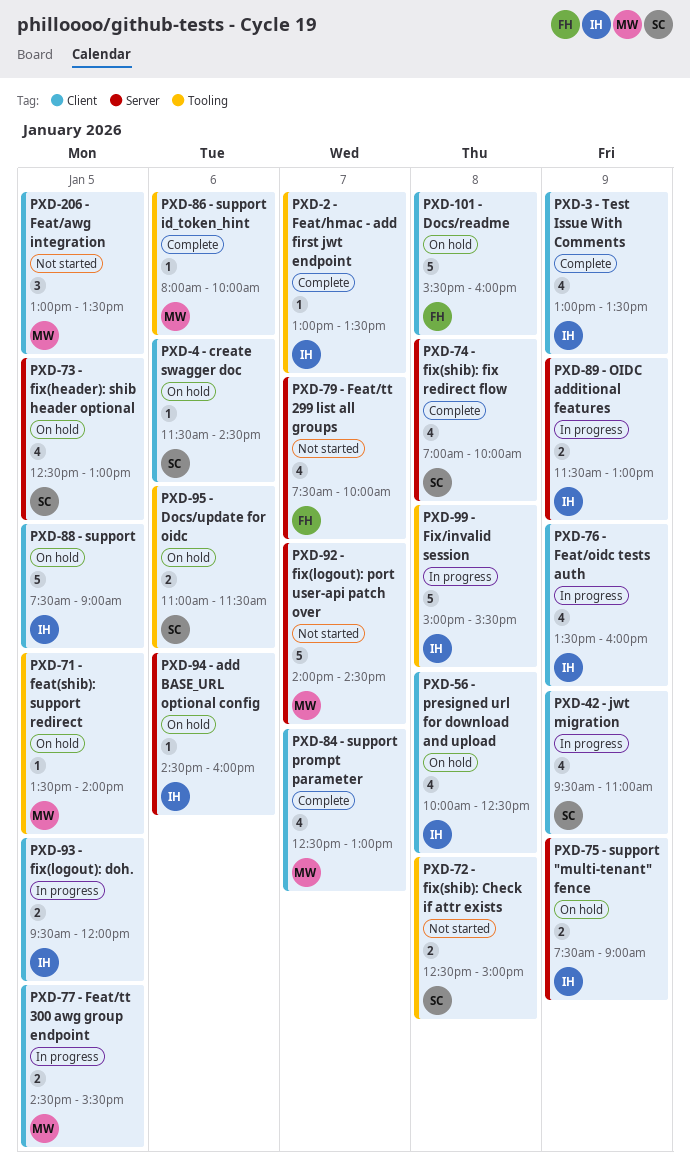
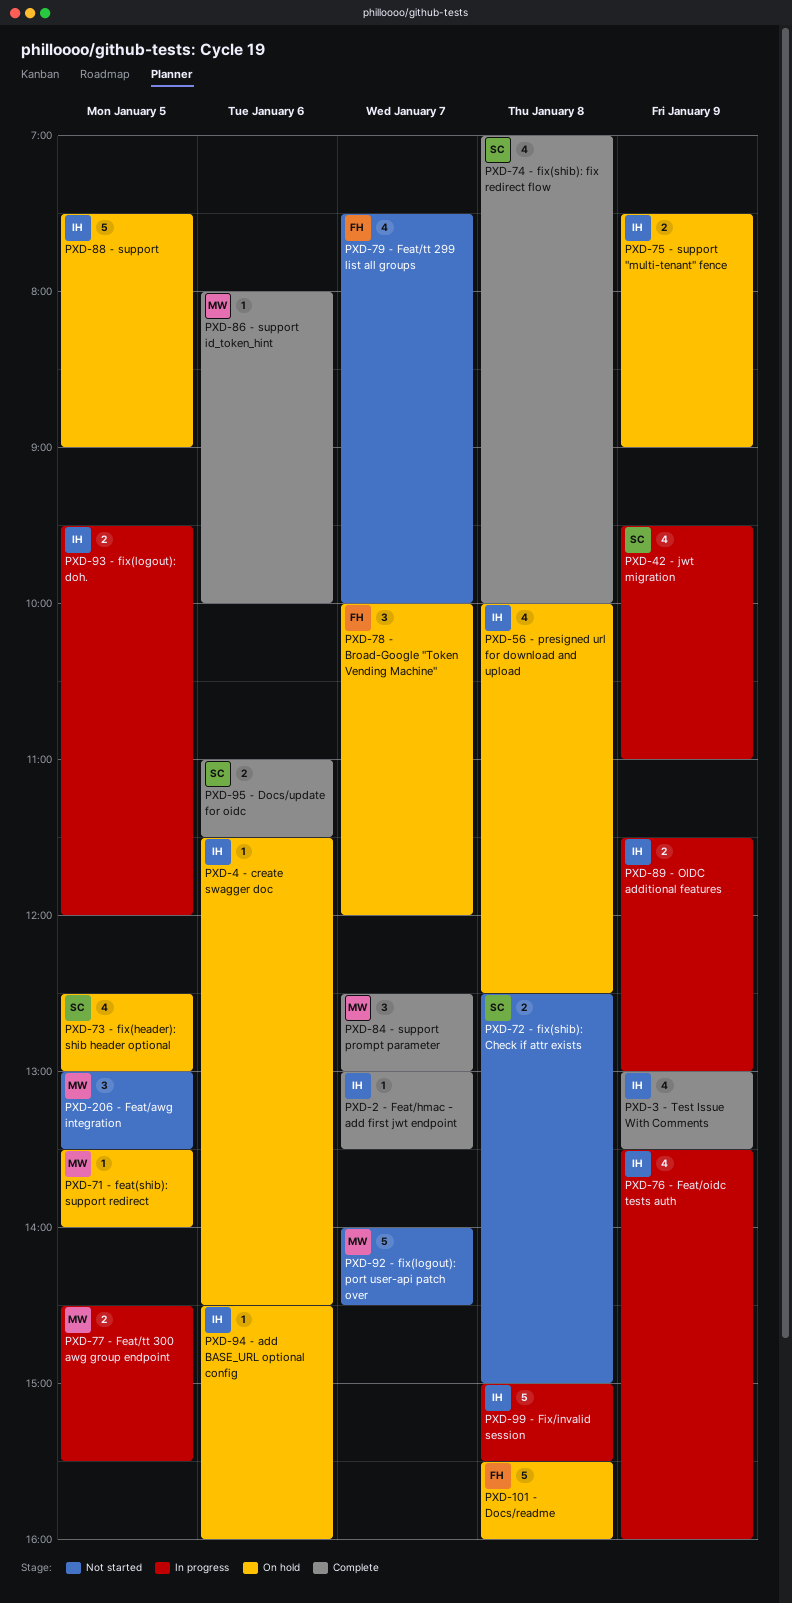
PXD-4 ⁃ create swagger doc, owner: SC -> IH
PXD-78 ⁃ Broad-Google "Token Vending Machine": none -> present
PXD-84 ⁃ support prompt parameter, estimate: 4 -> 3
PXD-95 ⁃ Docs/update for oidc, status: On hold -> Complete

